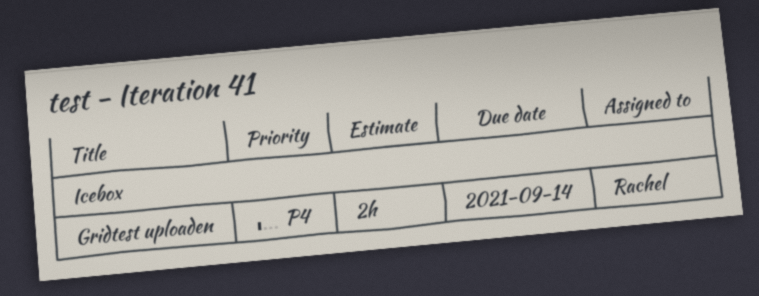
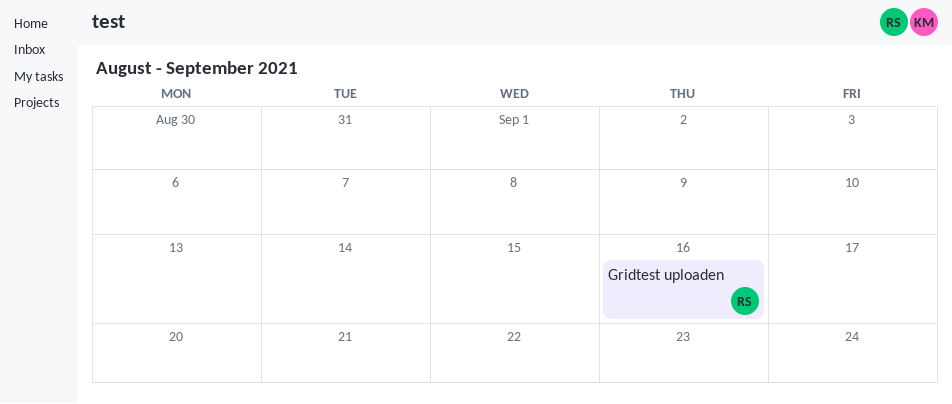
Gridtest uploaden, due: Sep 14 -> Sep 16

